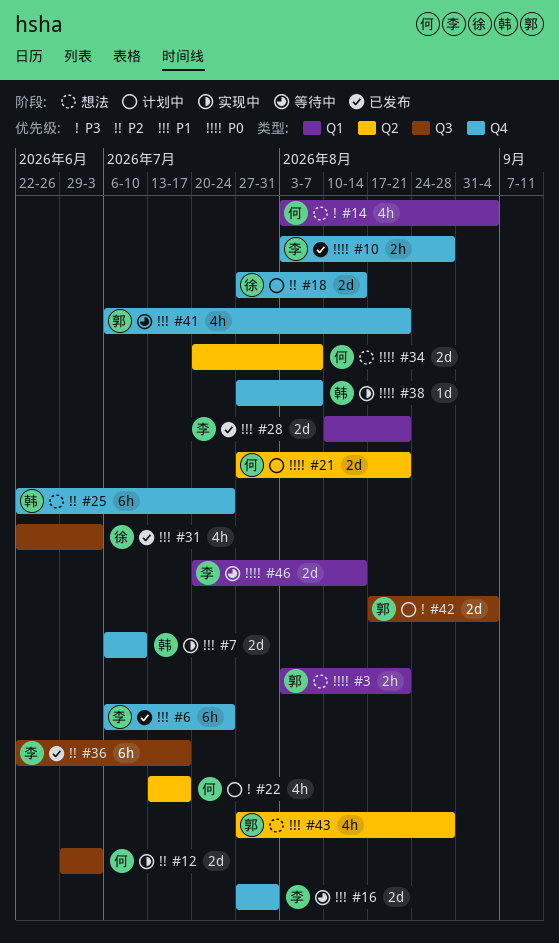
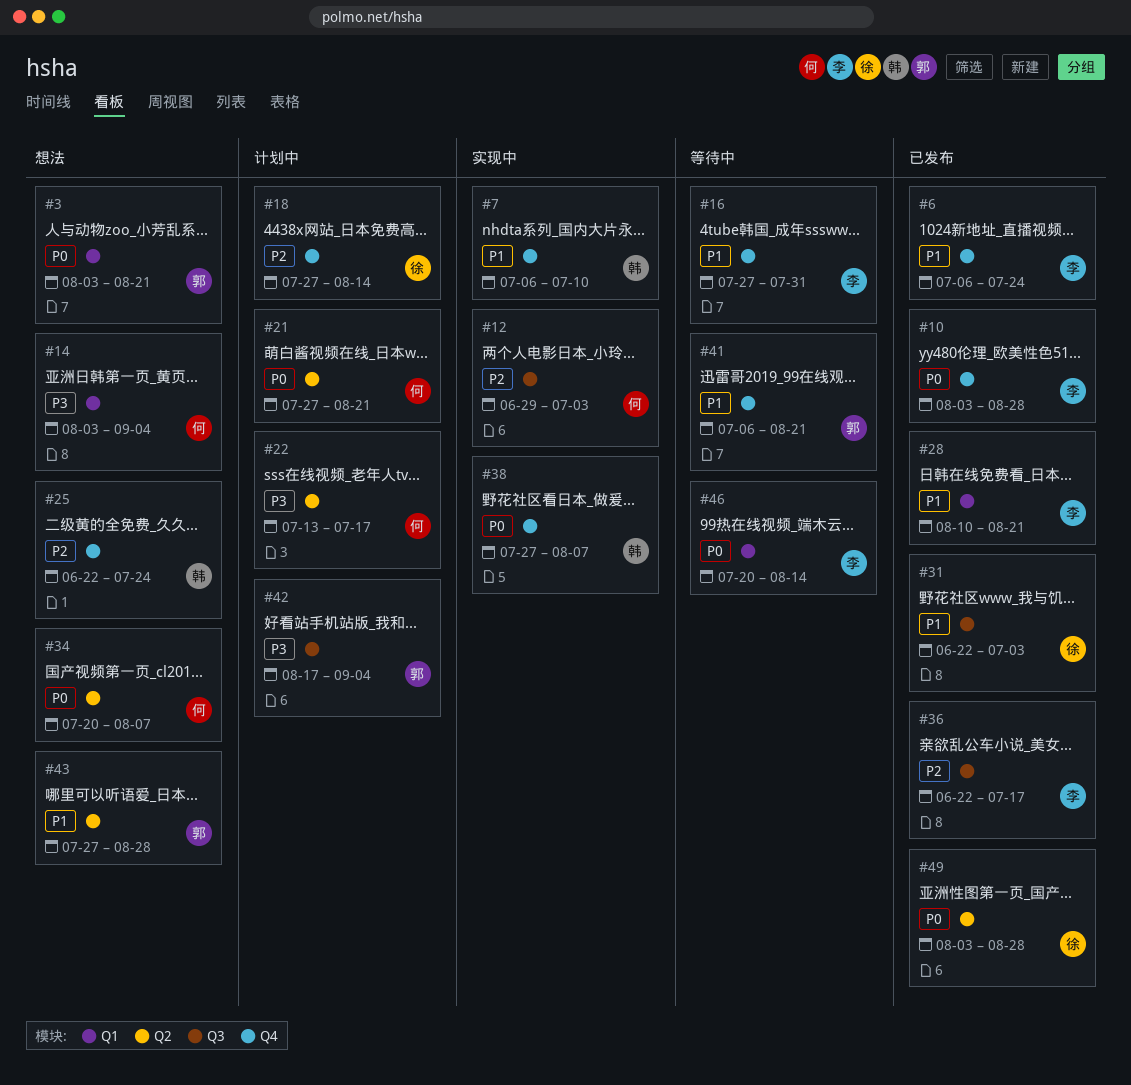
#49: none -> present

